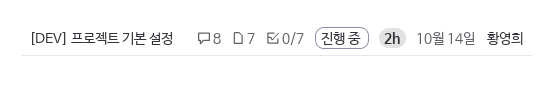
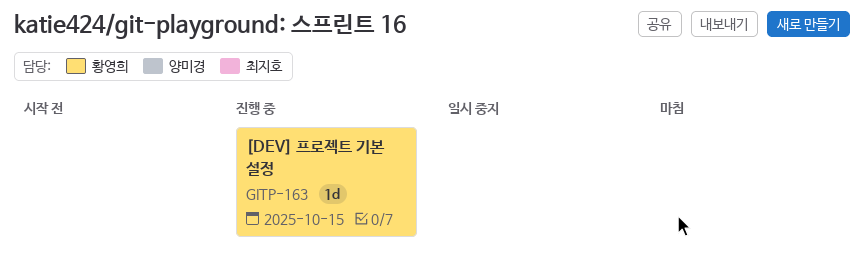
[DEV] 프로젝트 기본 설정, estimate: 2h -> 1d
[DEV] 프로젝트 기본 설정, due: Oct 14 -> Oct 15

